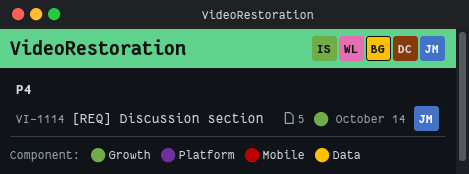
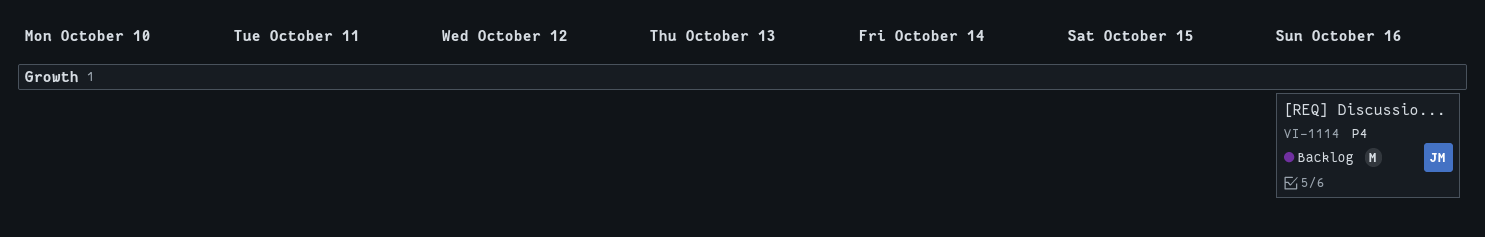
VI-1114, due: Oct 14 -> Oct 16

